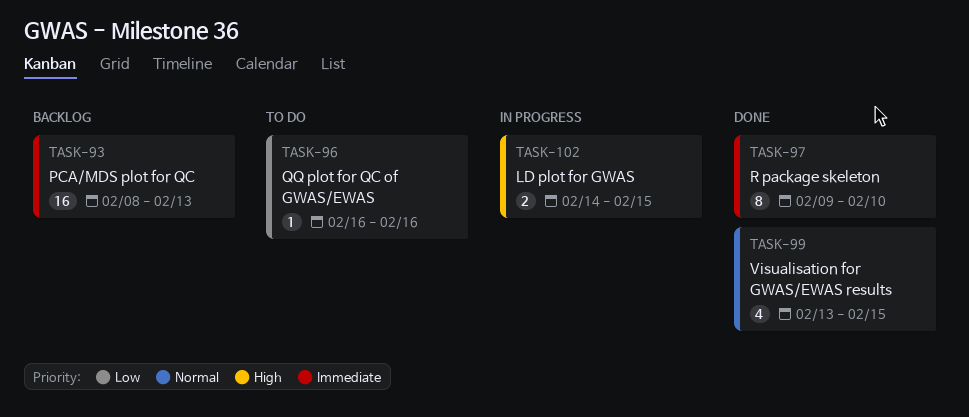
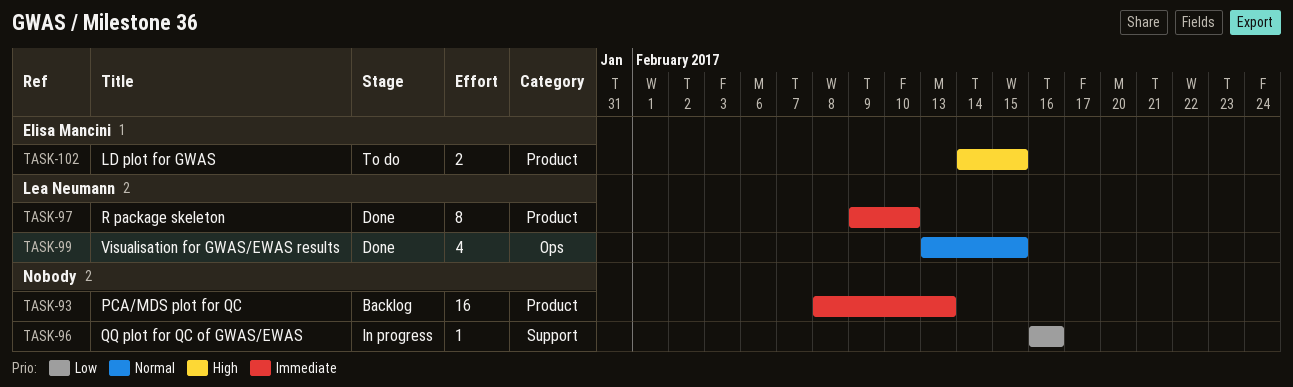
TASK-96, status: To do -> In progress
TASK-102, status: In progress -> To do

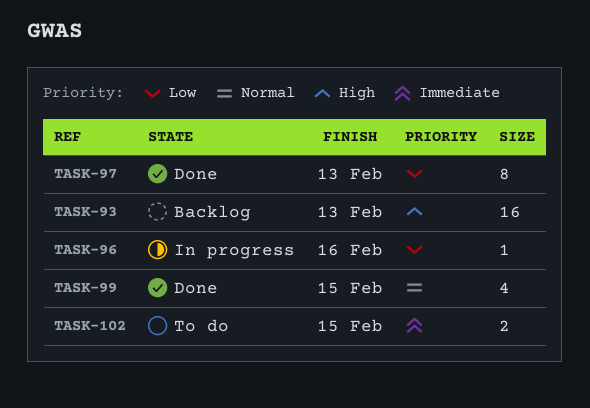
TASK-93, priority: Immediate -> High
TASK-97, priority: Immediate -> Low
TASK-97, due: Feb 10 -> Feb 13
TASK-102, priority: High -> Immediate

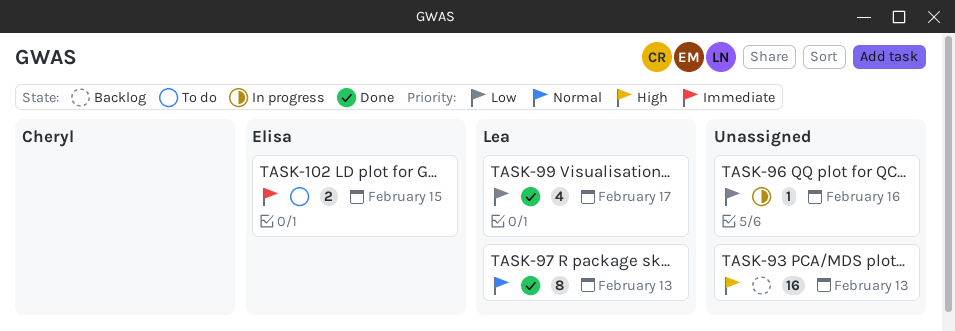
TASK-97, priority: Low -> Normal
TASK-99, priority: Normal -> Low
TASK-99, due: Feb 15 -> Feb 17

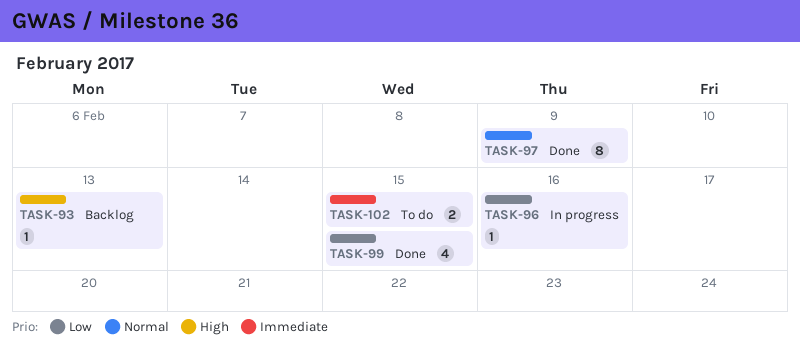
TASK-93, estimate: 16 -> 1
TASK-97, due: Feb 13 -> Feb 9
TASK-99, due: Feb 17 -> Feb 15

